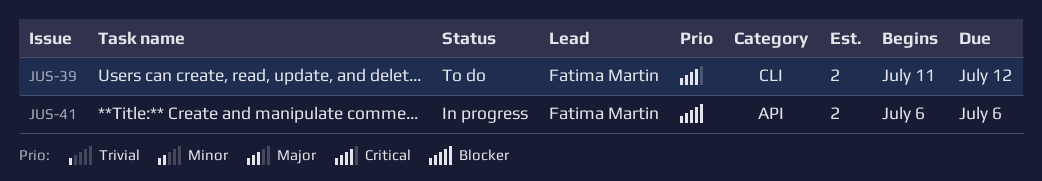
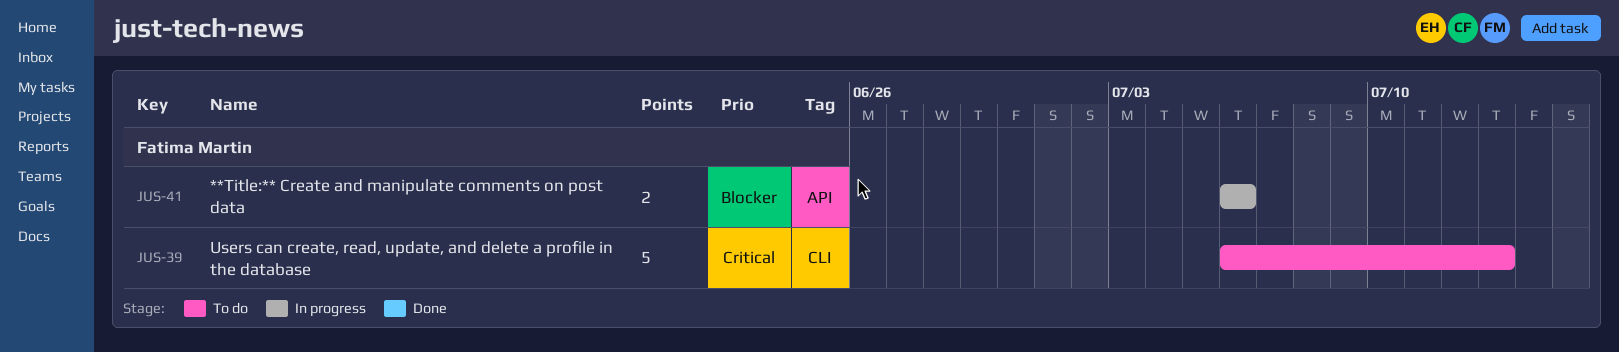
JUS-39, estimate: 2 -> 5
JUS-39, start: Jul 11 -> Jul 6
JUS-39, due: Jul 12 -> Jul 13

